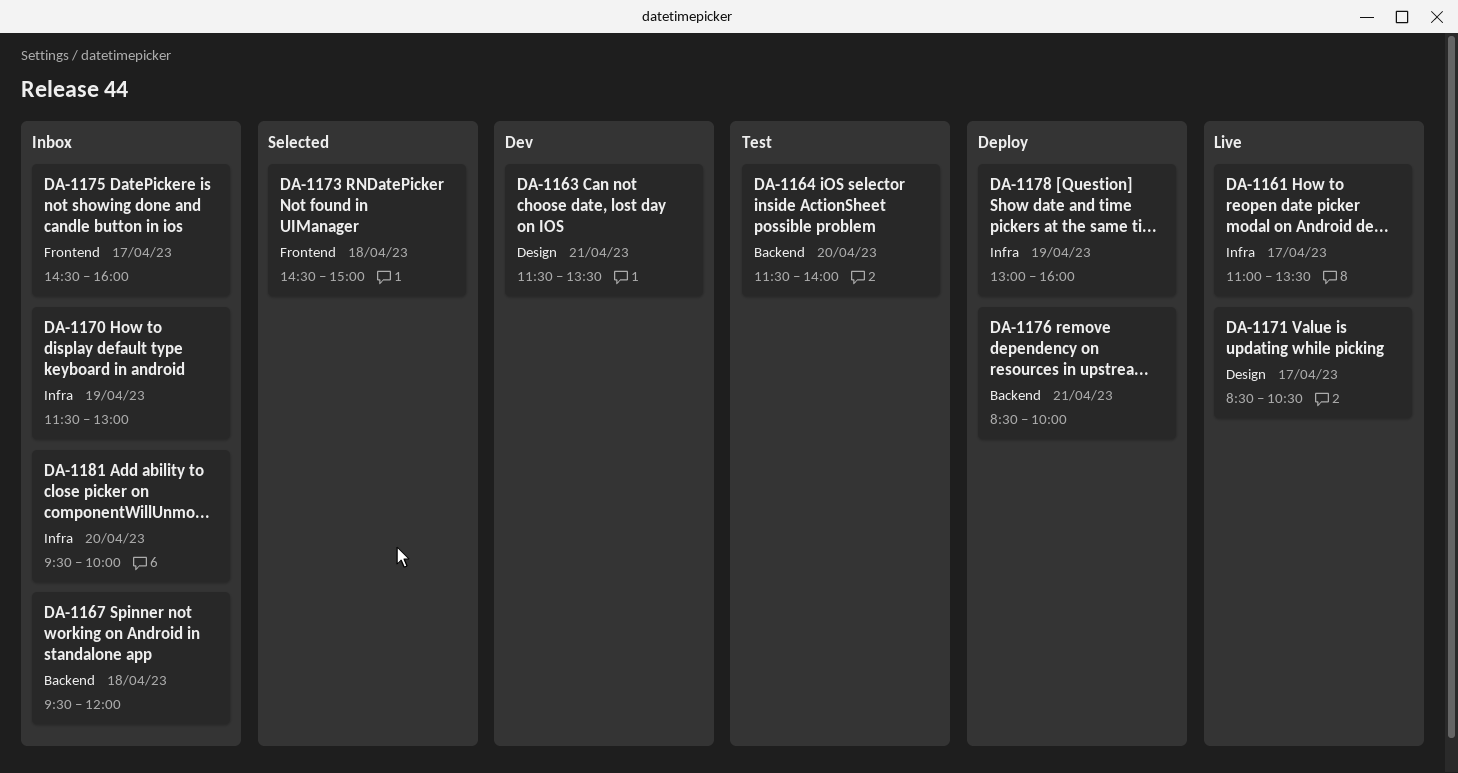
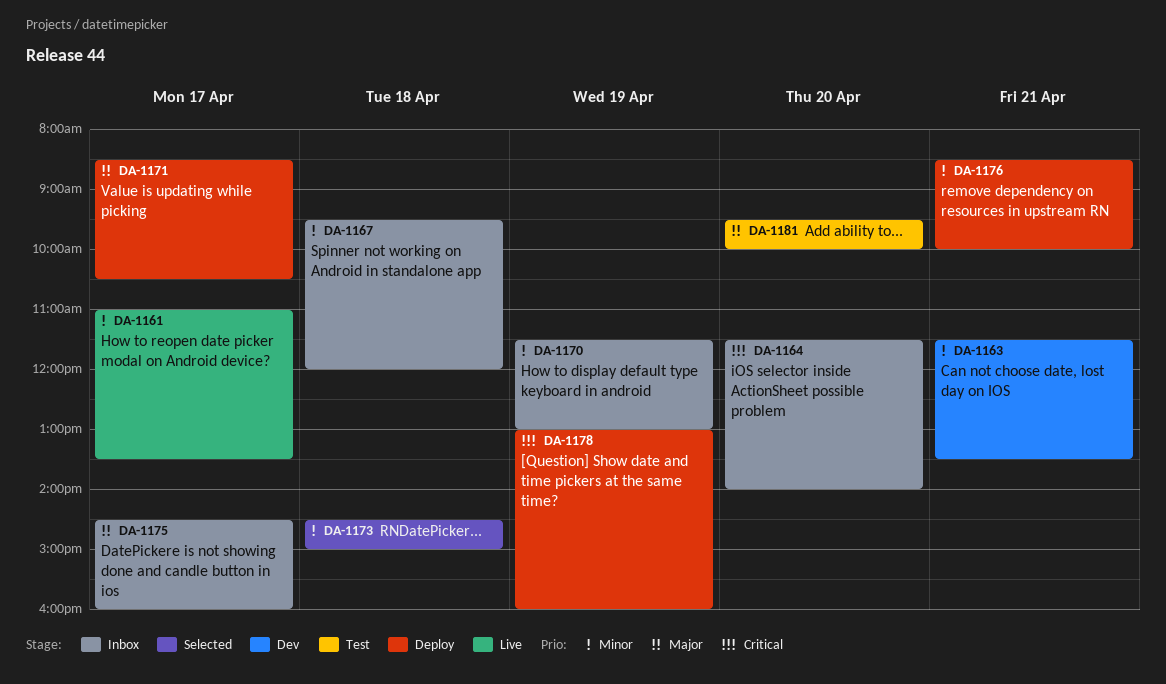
DA-1164, status: Test -> Inbox
DA-1171, status: Live -> Deploy
DA-1181, status: Inbox -> Test

